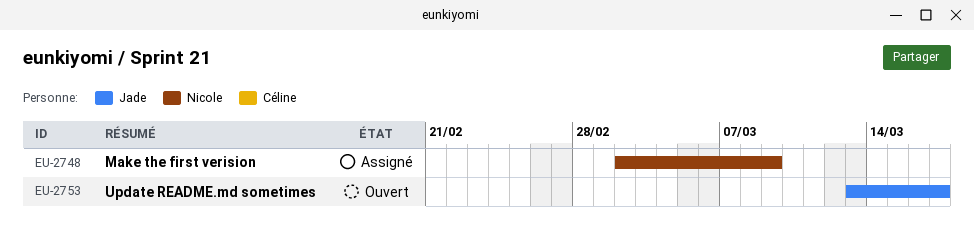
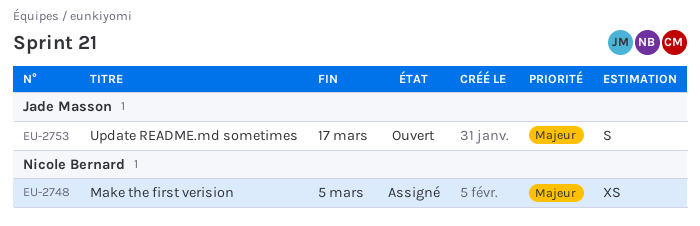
EU-2748, due: Mar 9 -> Mar 5

